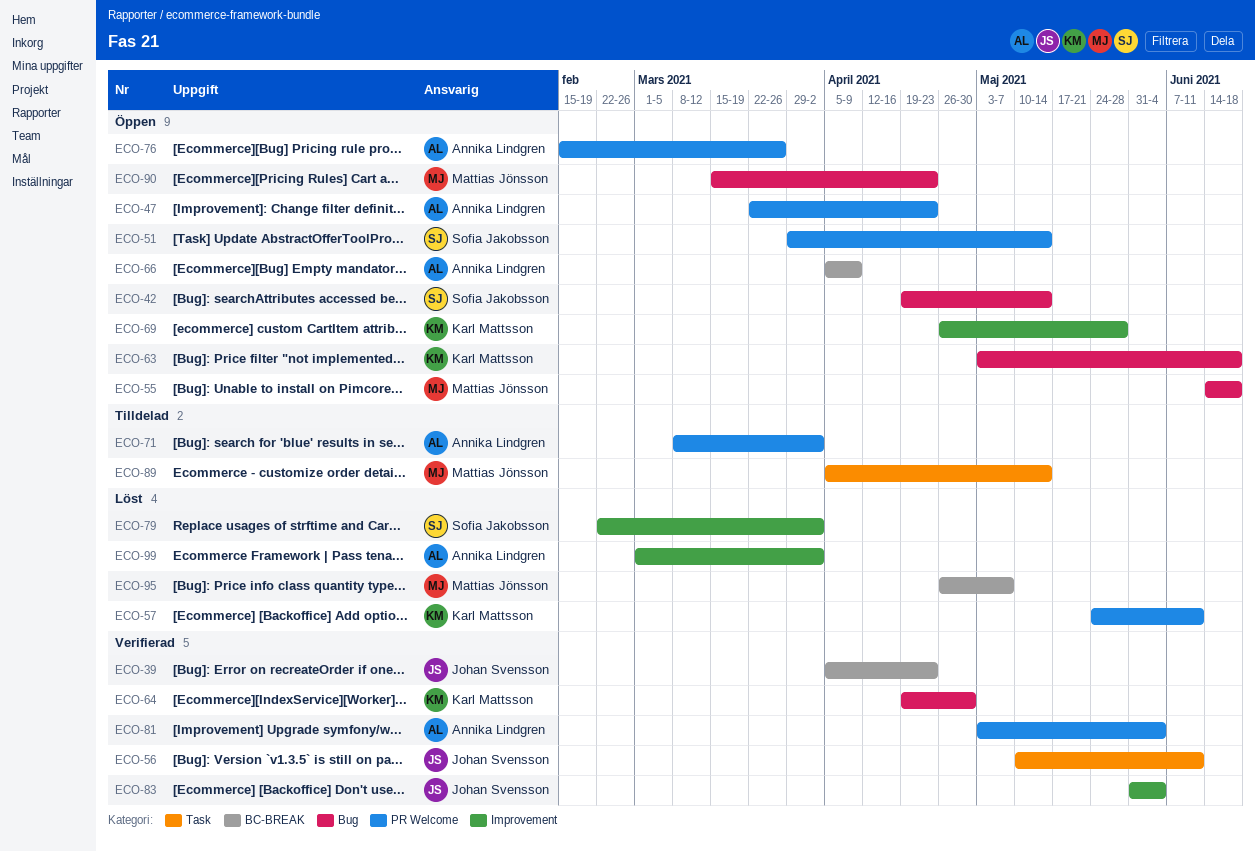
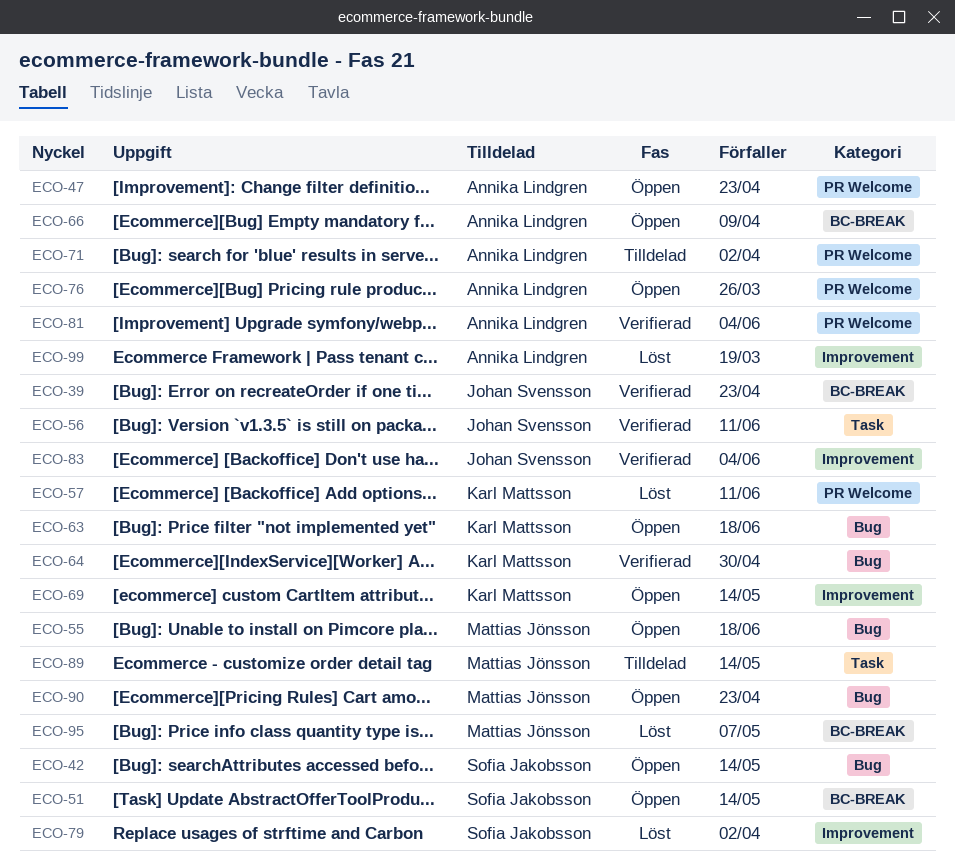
ECO-51, label: PR Welcome -> BC-BREAK
ECO-69, due: May 28 -> May 14
ECO-99, due: Apr 2 -> Mar 19

